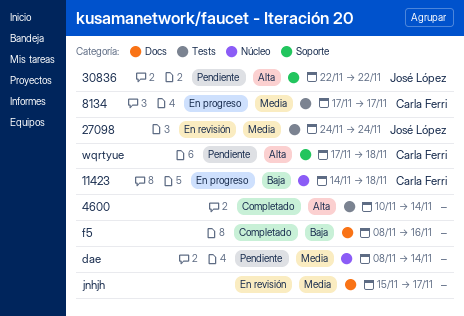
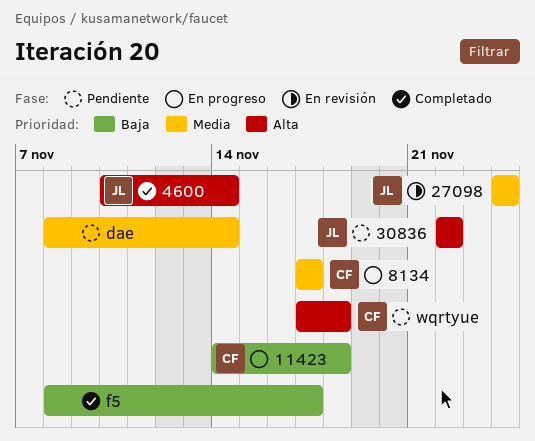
4600, owner: none -> José López
f5, due: Nov 16 -> Nov 17
jnhjh: present -> none

